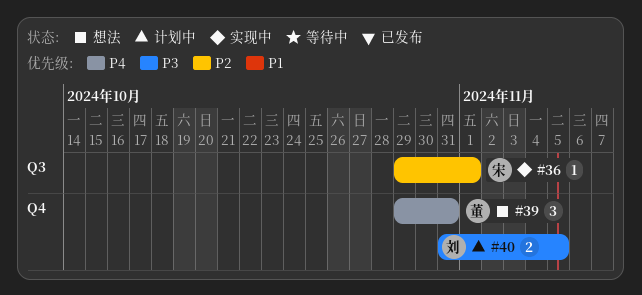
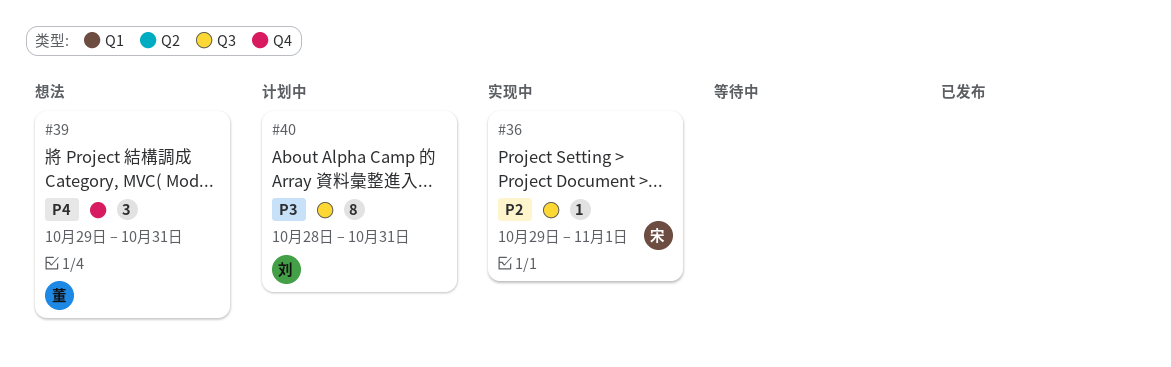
#40, label: Q4 -> Q3
#40, estimate: 2 -> 8
#40, start: Oct 31 -> Oct 28
#40, due: Nov 5 -> Oct 31

